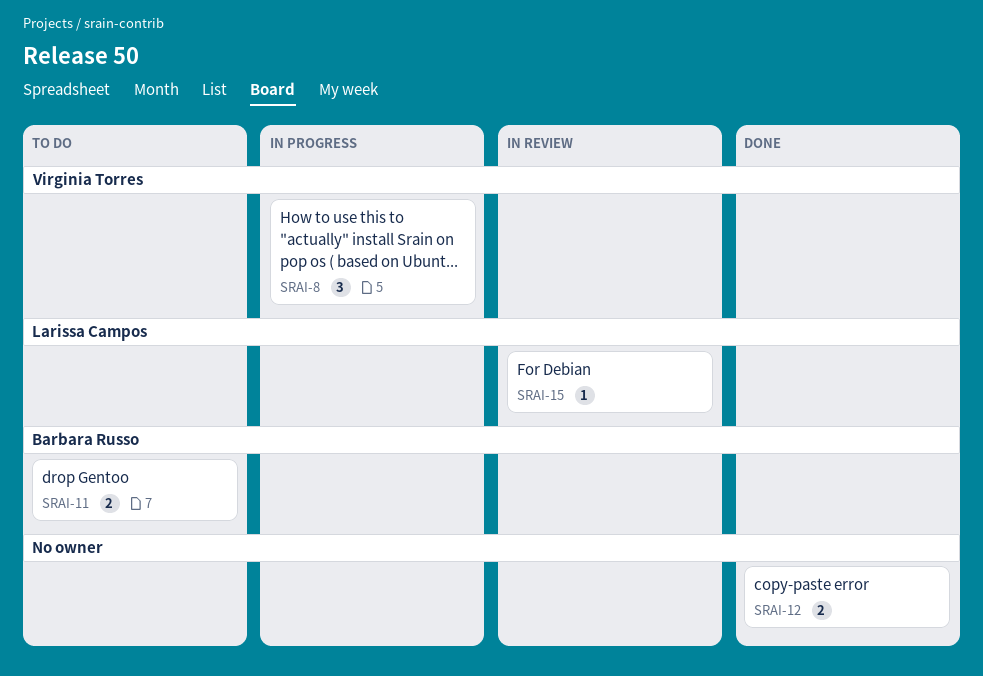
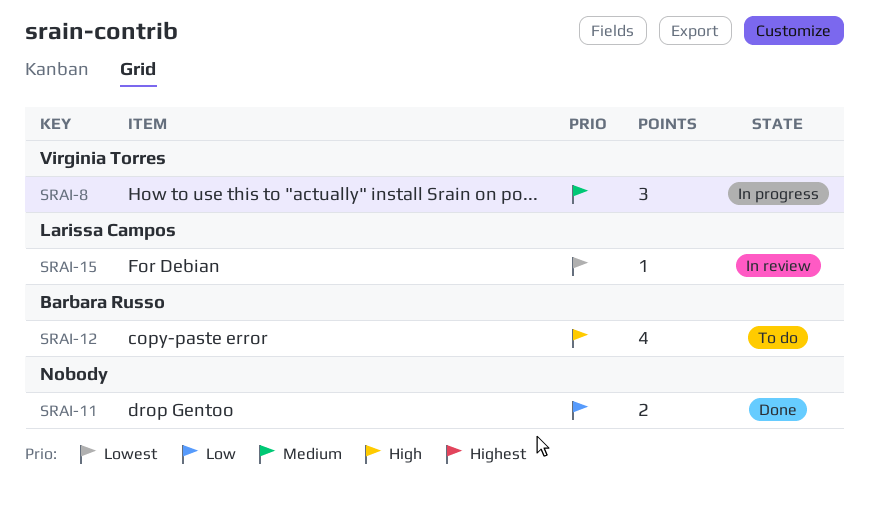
SRAI-11, status: To do -> Done
SRAI-11, owner: Barbara Russo -> none
SRAI-12, status: Done -> To do
SRAI-12, owner: none -> Barbara Russo
SRAI-12, estimate: 2 -> 4

